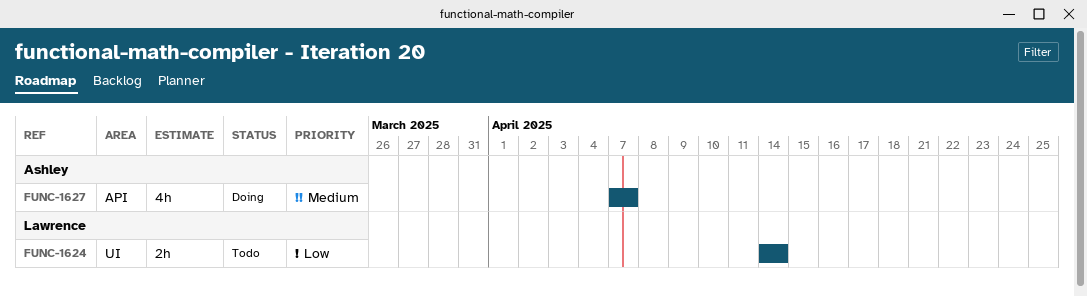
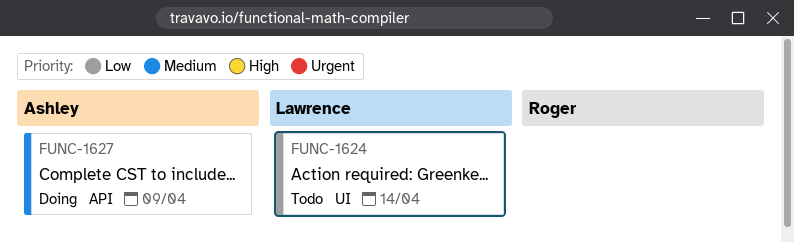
FUNC-1627, due: Apr 7 -> Apr 9

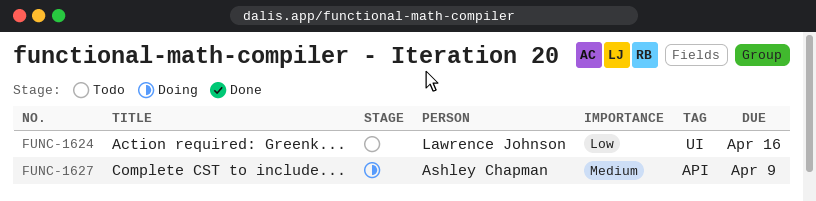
FUNC-1624, due: Apr 14 -> Apr 16

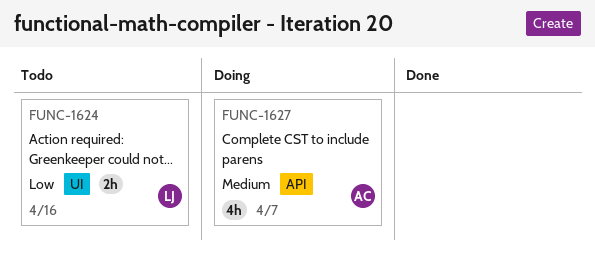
FUNC-1627, due: Apr 9 -> Apr 7

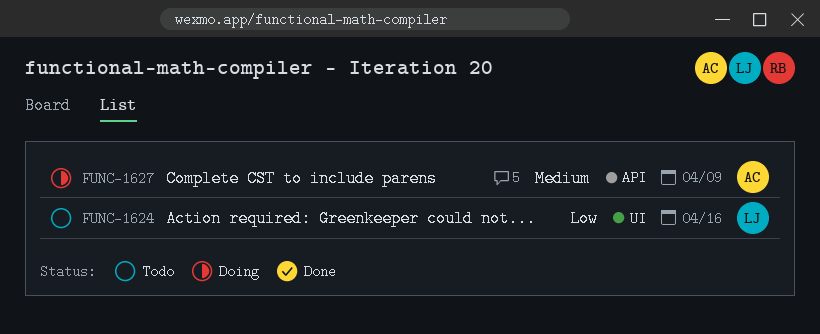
FUNC-1627, due: Apr 7 -> Apr 9

